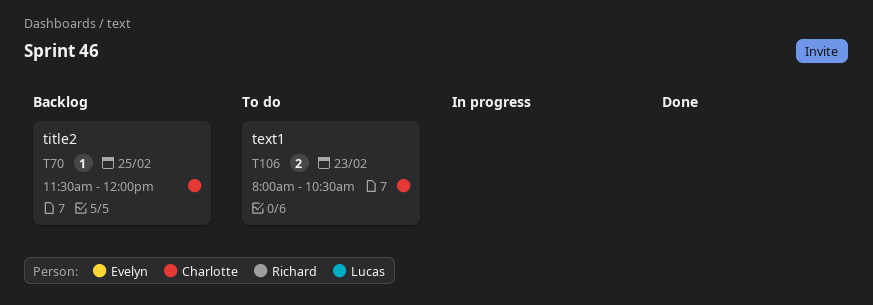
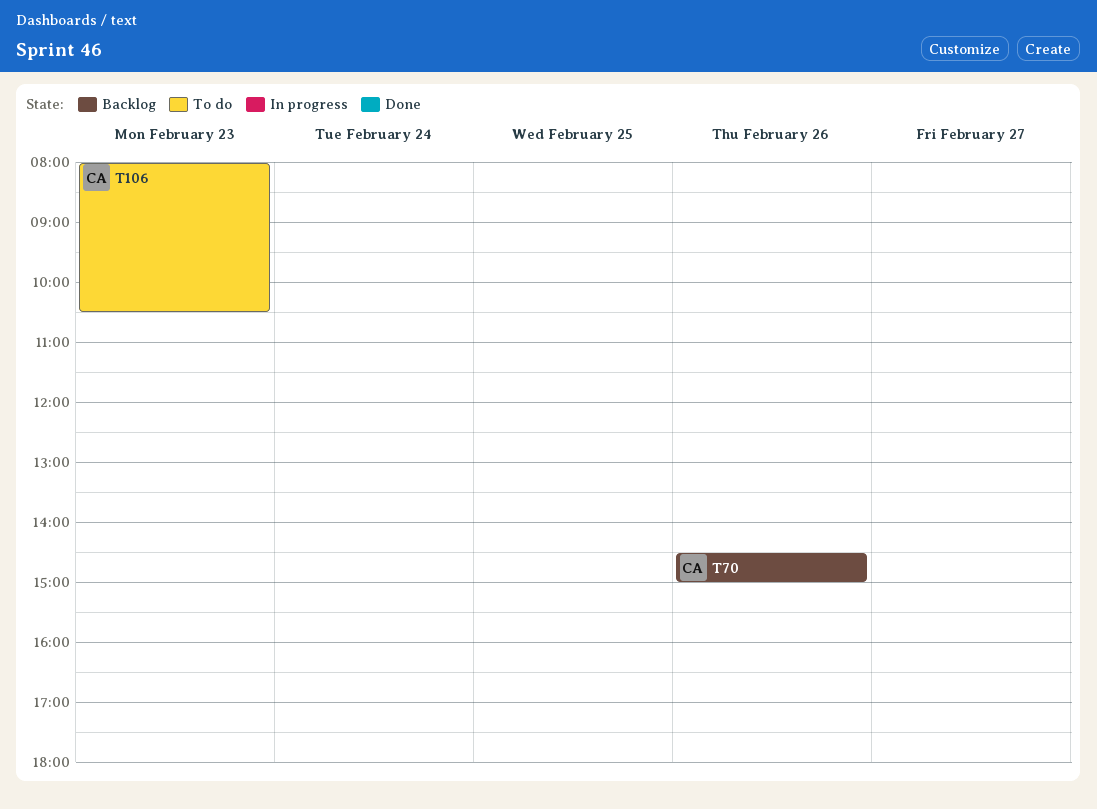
T70, day: Feb 25 -> Feb 26
T70, begins: 11:30 -> 14:30
T70, ends: 12:00 -> 15:00

